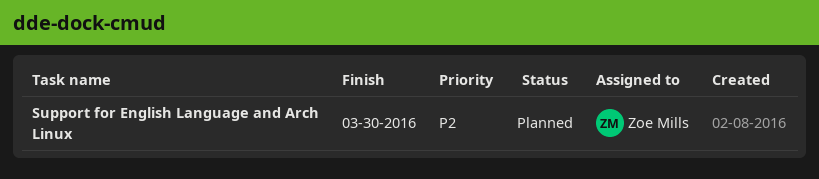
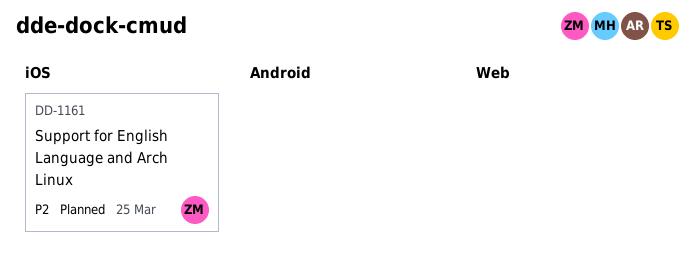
Support for English Language and Arch Linux, due: Mar 30 -> Mar 25

